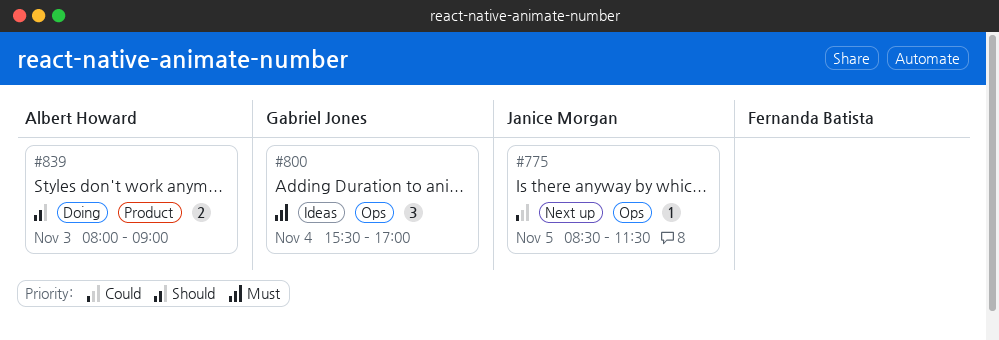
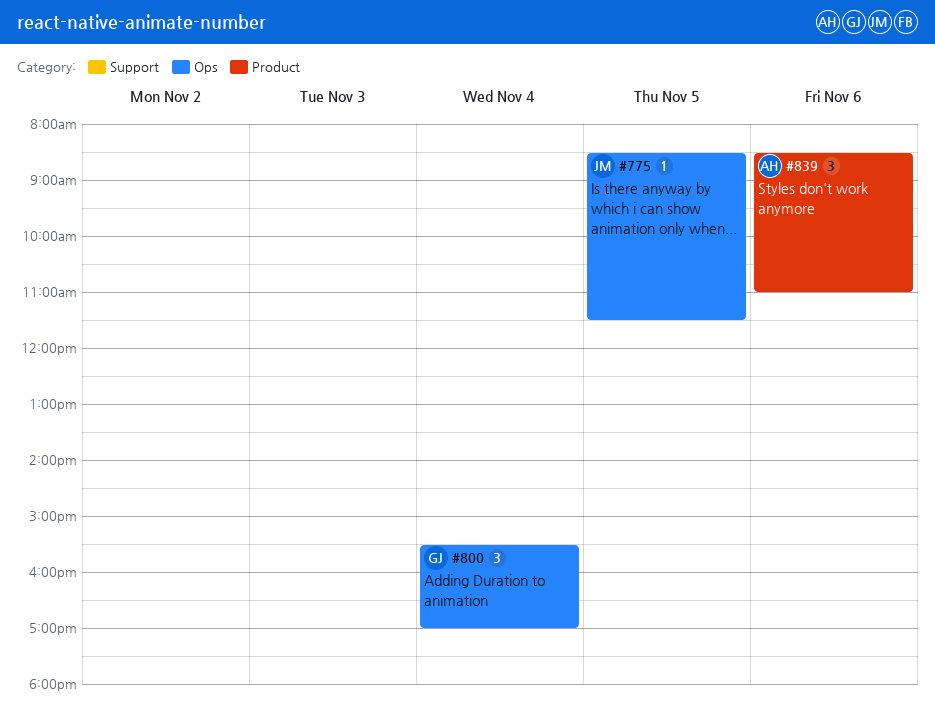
#839, estimate: 2 -> 3
#839, day: Nov 3 -> Nov 6
#839, begins: 08:00 -> 08:30
#839, ends: 09:00 -> 11:00

